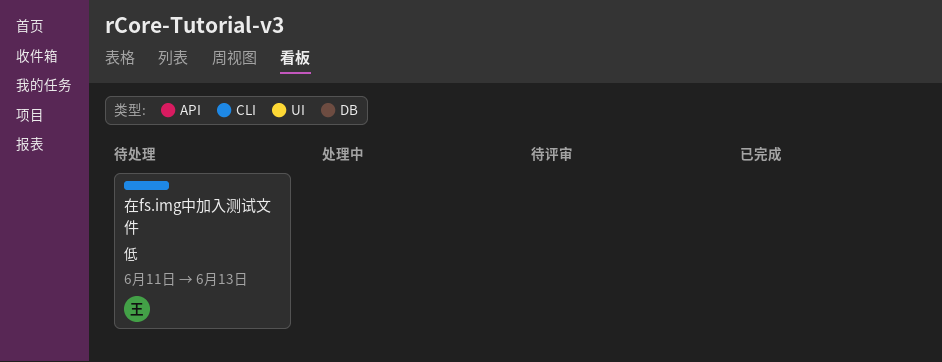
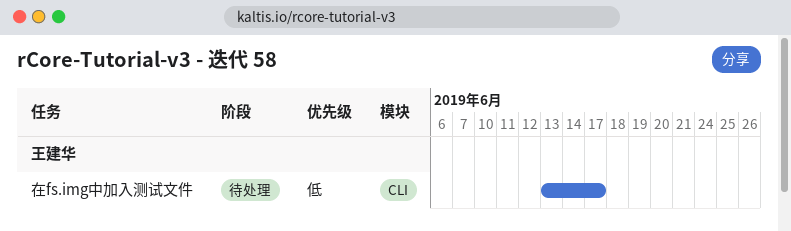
在fs.img中加入测试文件, start: Jun 11 -> Jun 13
在fs.img中加入测试文件, due: Jun 13 -> Jun 17

